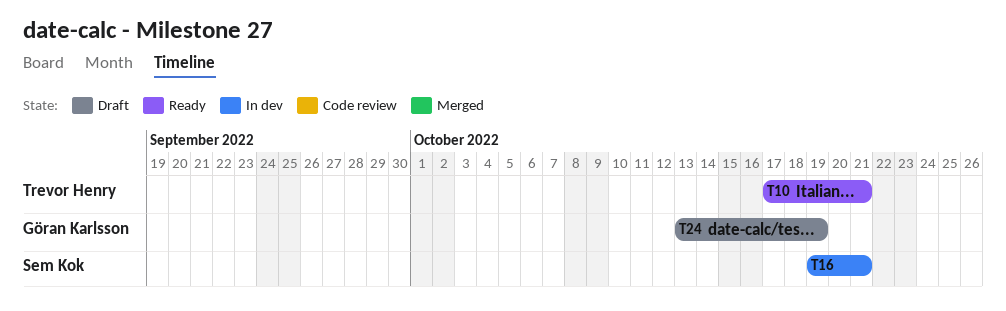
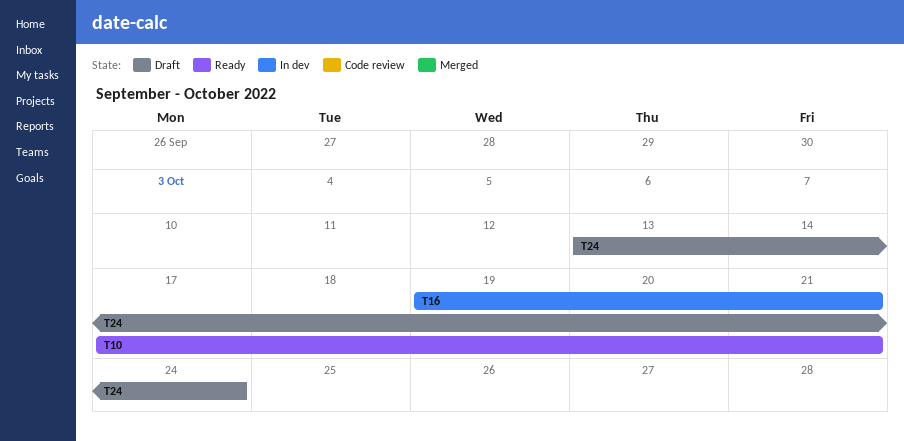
T24, due: Oct 19 -> Oct 24

